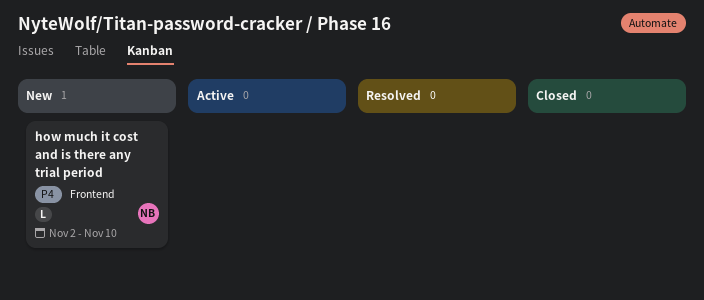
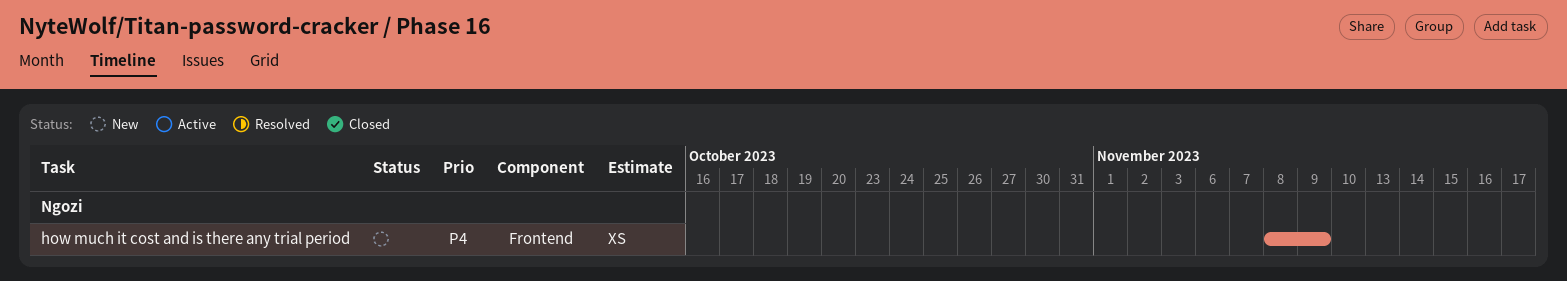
how much it cost and is there any trial period, estimate: L -> XS
how much it cost and is there any trial period, start: Nov 2 -> Nov 8
how much it cost and is there any trial period, due: Nov 10 -> Nov 9

